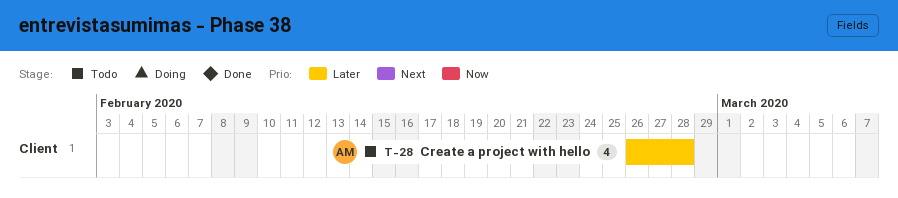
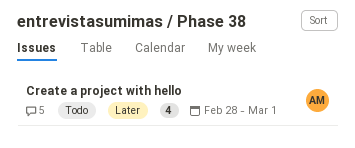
Create a project with hello, start: Feb 26 -> Feb 28
Create a project with hello, due: Feb 28 -> Mar 1

